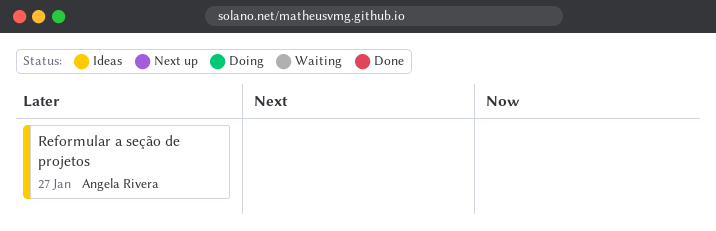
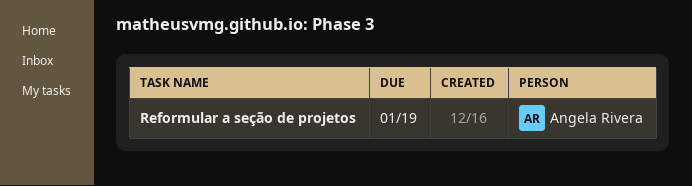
Reformular a seção de projetos, due: Jan 27 -> Jan 19

